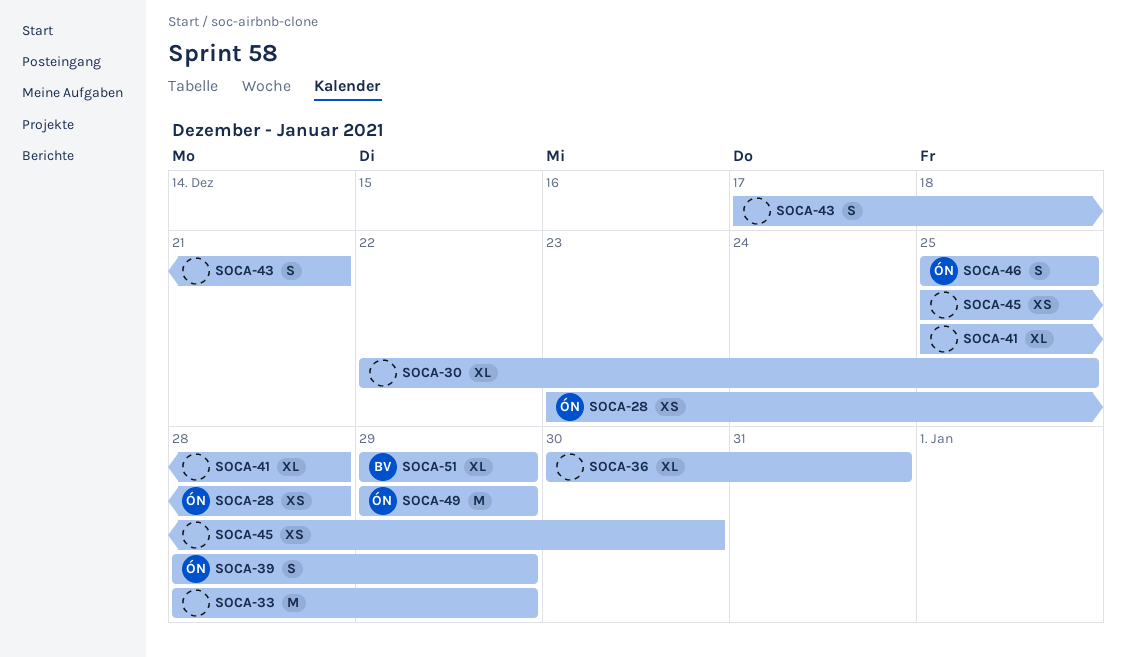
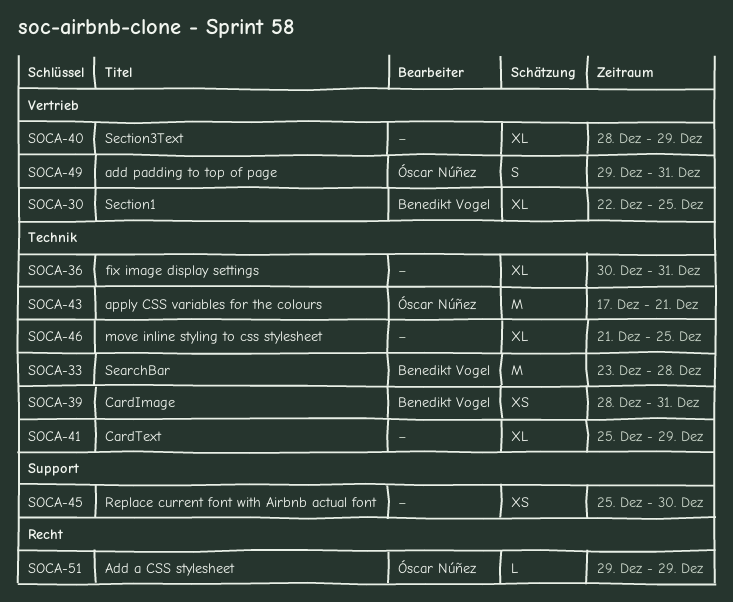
SOCA-28: present -> none
SOCA-30, owner: none -> Benedikt Vogel
SOCA-33, owner: none -> Benedikt Vogel
SOCA-33, start: Dec 28 -> Dec 23
SOCA-33, due: Dec 29 -> Dec 28
SOCA-39, owner: Óscar Núñez -> Benedikt Vogel
SOCA-39, estimate: S -> XS
SOCA-39, due: Dec 29 -> Dec 31
SOCA-40: none -> present
SOCA-41, due: Dec 28 -> Dec 29
SOCA-43, owner: none -> Óscar Núñez
SOCA-43, estimate: S -> M
SOCA-46, owner: Óscar Núñez -> none
SOCA-46, estimate: S -> XL
SOCA-46, start: Dec 25 -> Dec 21
SOCA-49, estimate: M -> S
SOCA-49, due: Dec 29 -> Dec 31
SOCA-51, owner: Benedikt Vogel -> Óscar Núñez
SOCA-51, estimate: XL -> L

